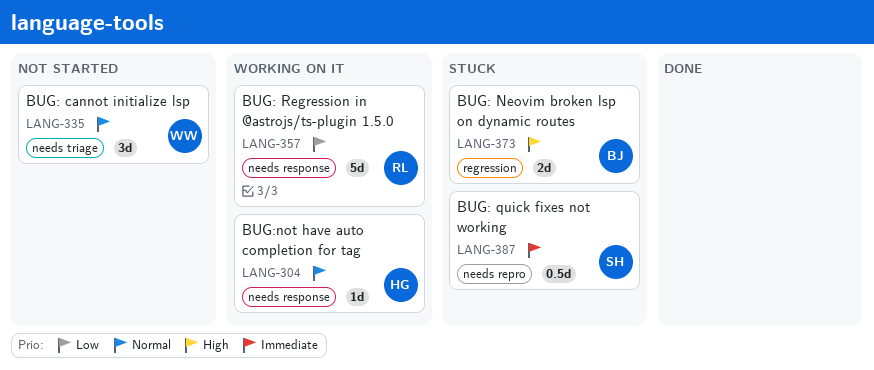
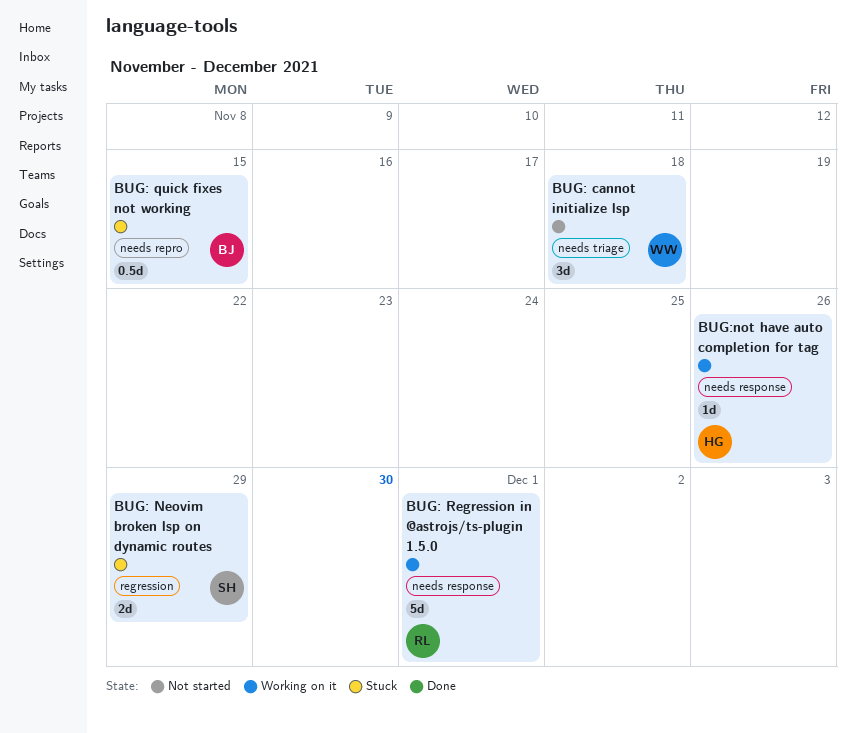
BUG: Neovim broken lsp on dynamic routes, owner: BJ -> SH
BUG: quick fixes not working, owner: SH -> BJ

